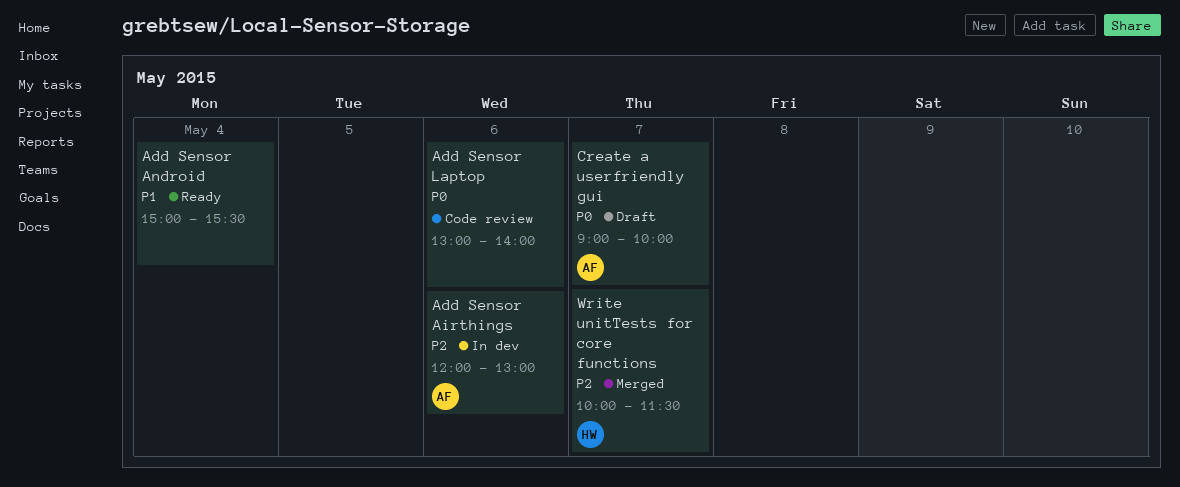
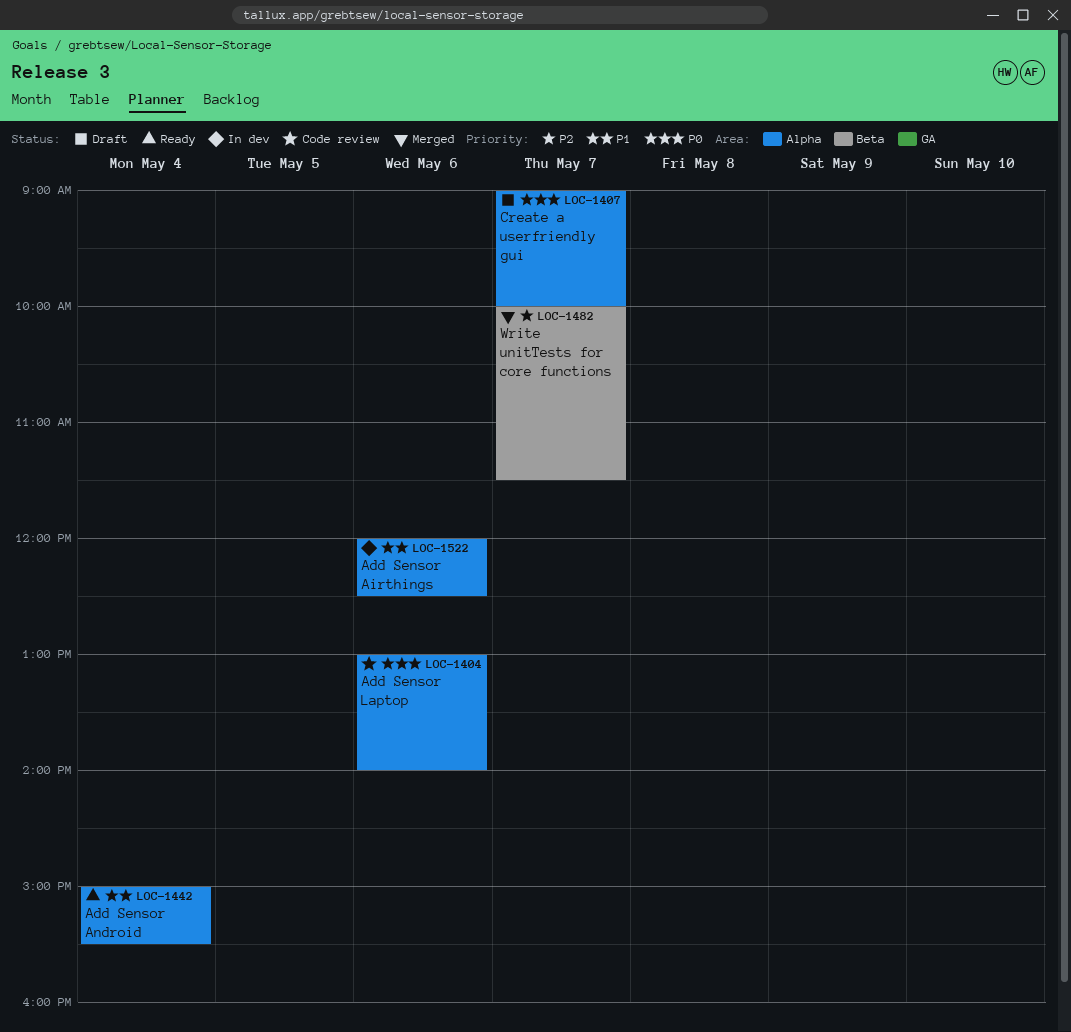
Add Sensor Airthings, priority: P2 -> P1
Add Sensor Airthings, ends: 13:00 -> 12:30

